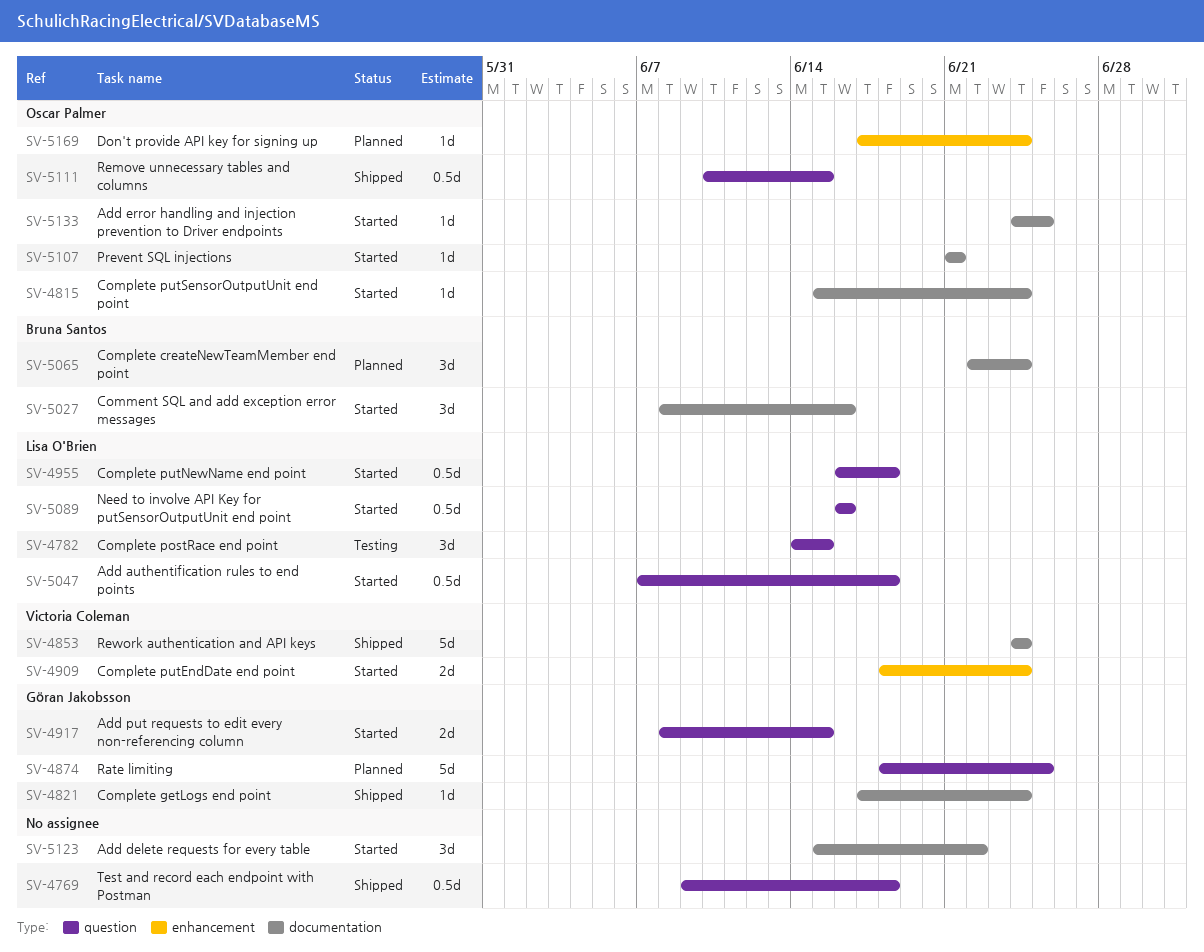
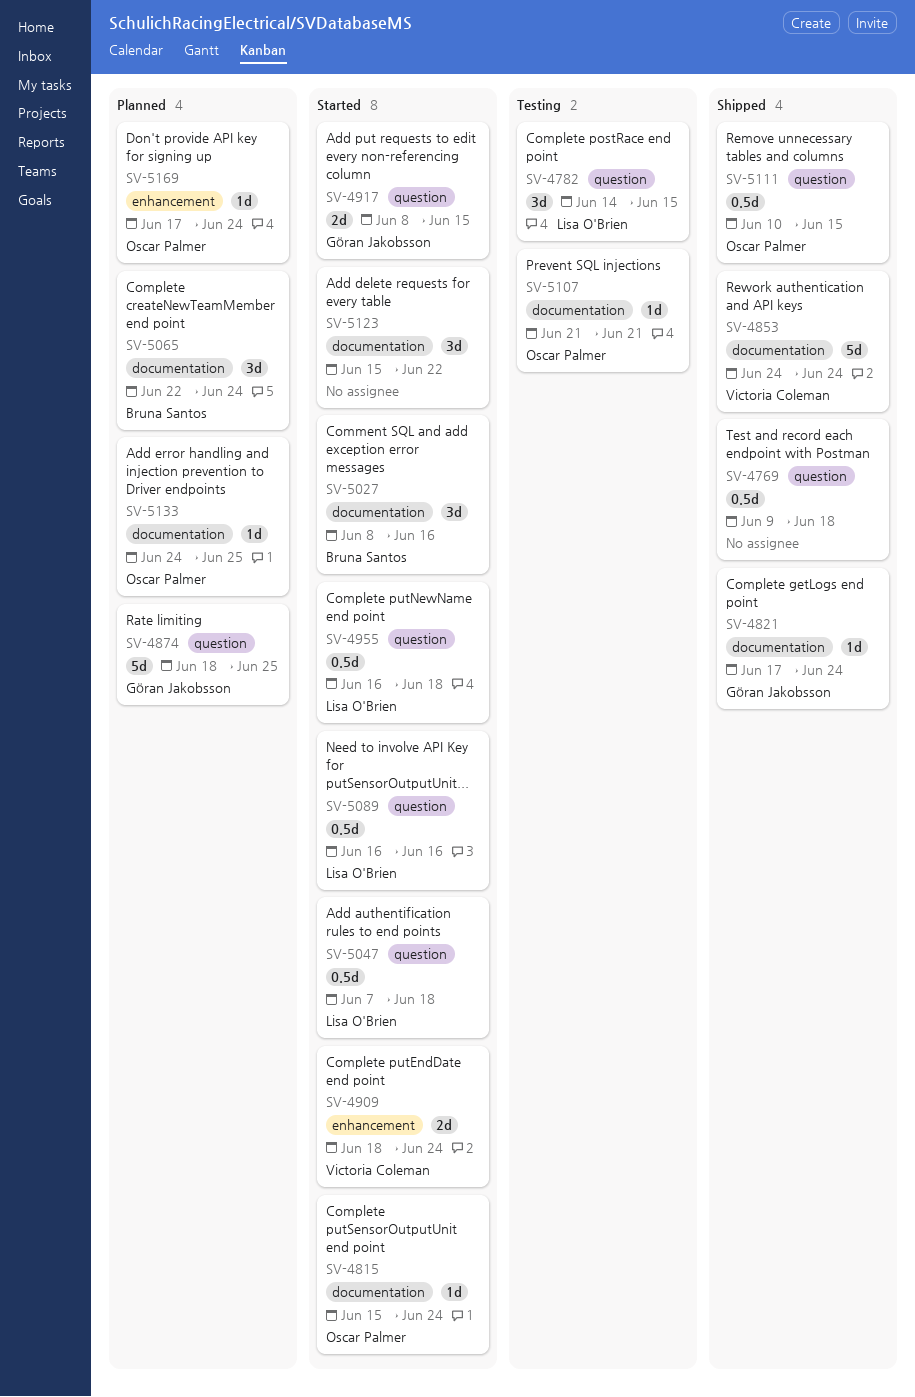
SV-5107, status: Started -> Testing
SV-5133, status: Started -> Planned

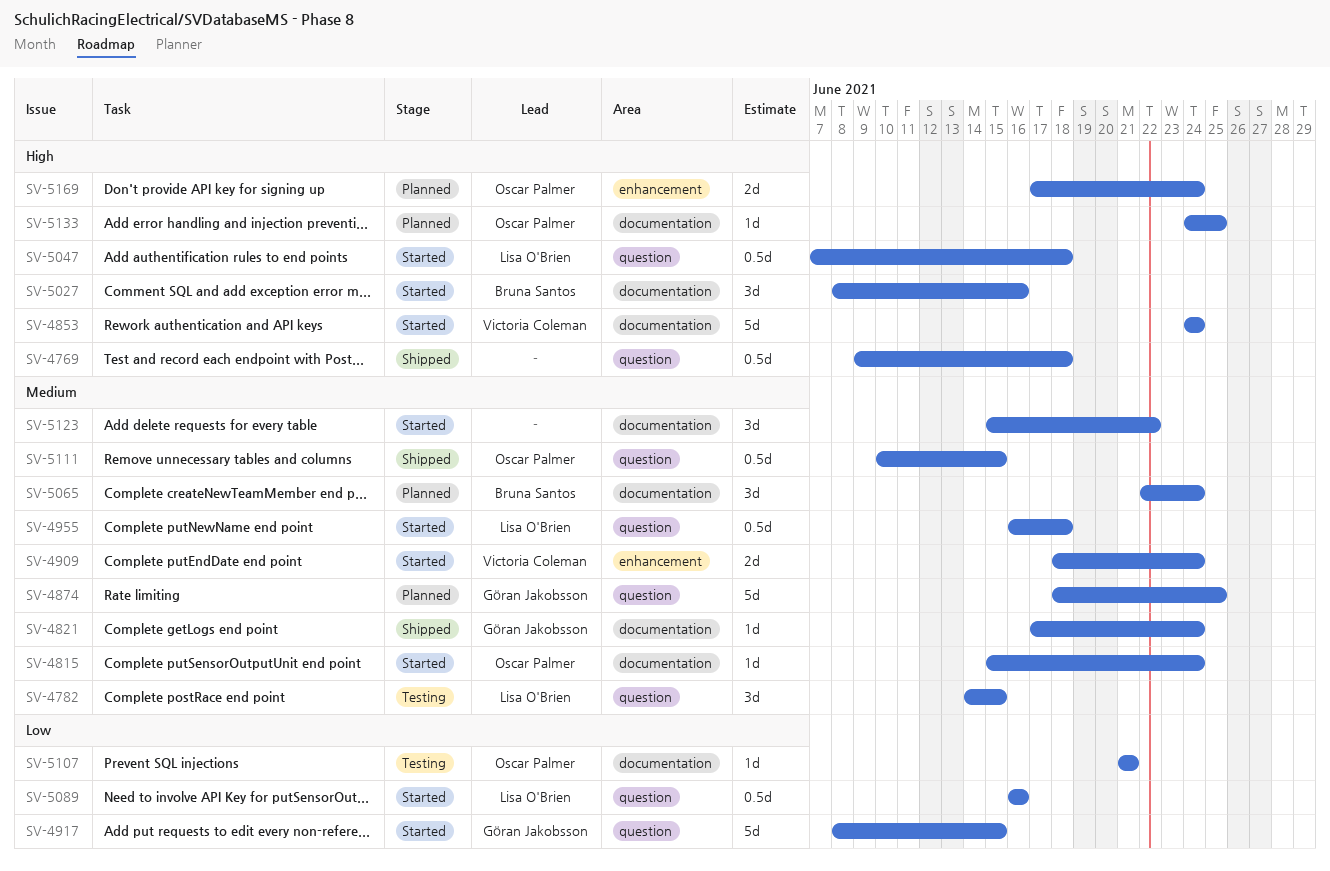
SV-4853, status: Shipped -> Started
SV-4917, estimate: 2d -> 5d
SV-5169, estimate: 1d -> 2d

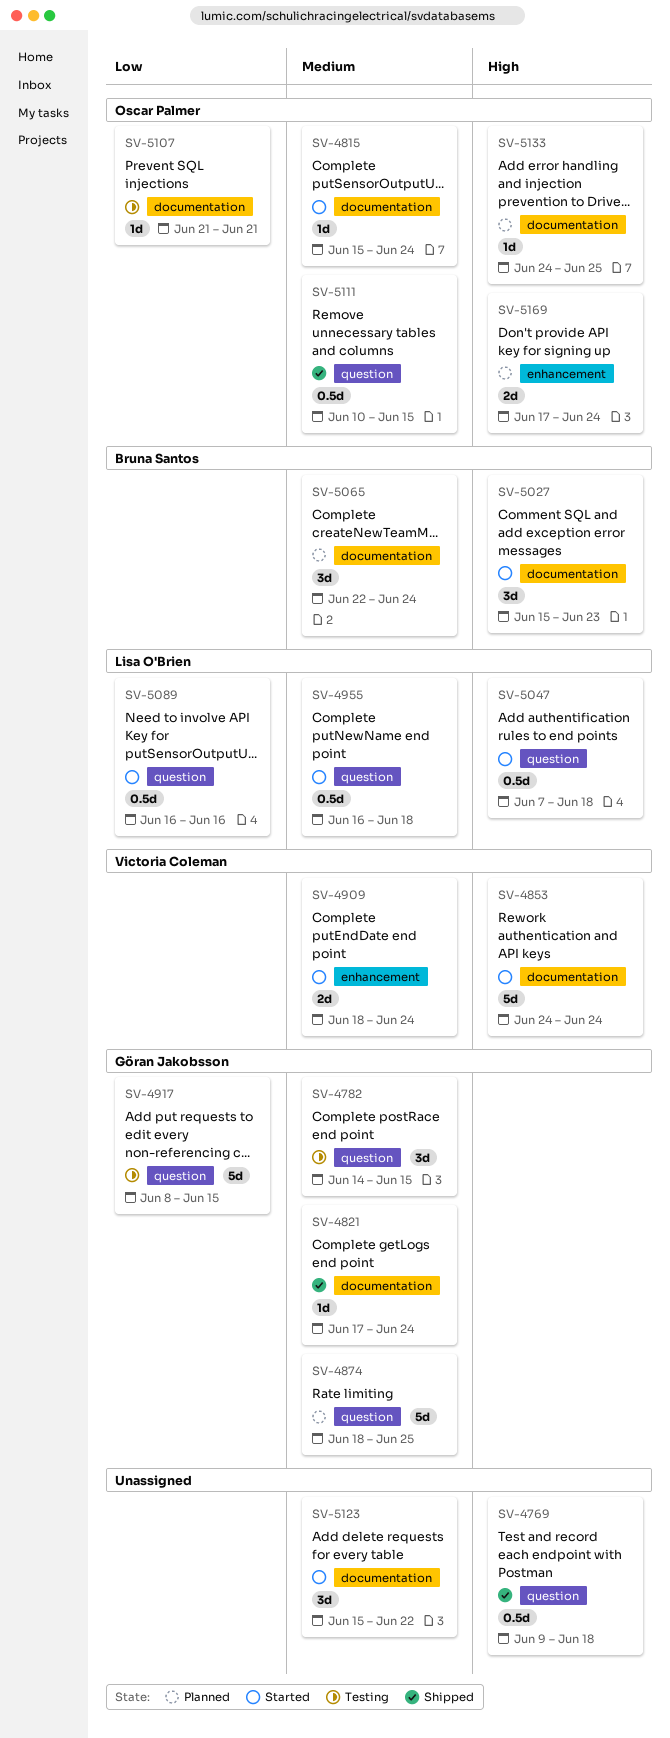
SV-4782, owner: Lisa O'Brien -> Göran Jakobsson
SV-4917, status: Started -> Testing
SV-5027, start: Jun 8 -> Jun 15
SV-5027, due: Jun 16 -> Jun 23

